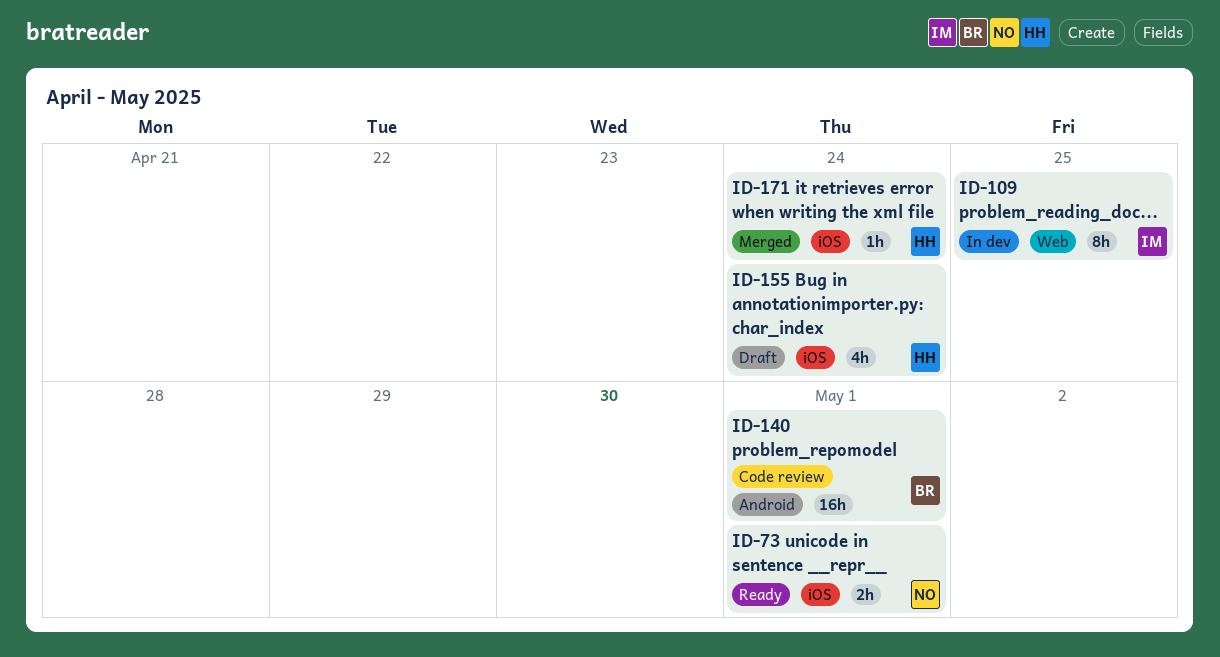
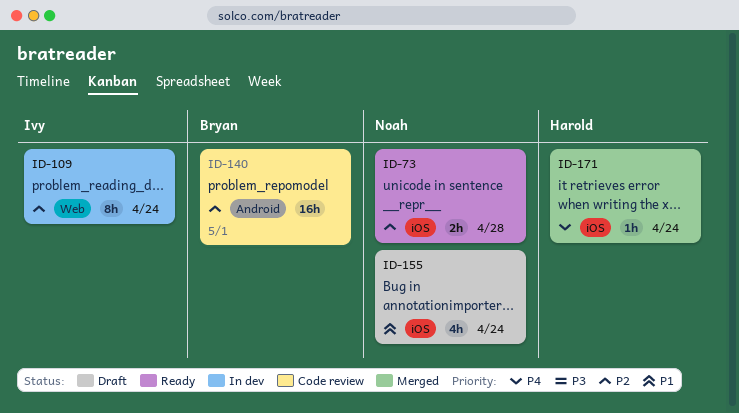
ID-73, due: May 1 -> Apr 28
ID-109, due: Apr 25 -> Apr 24
ID-155, owner: Harold -> Noah

